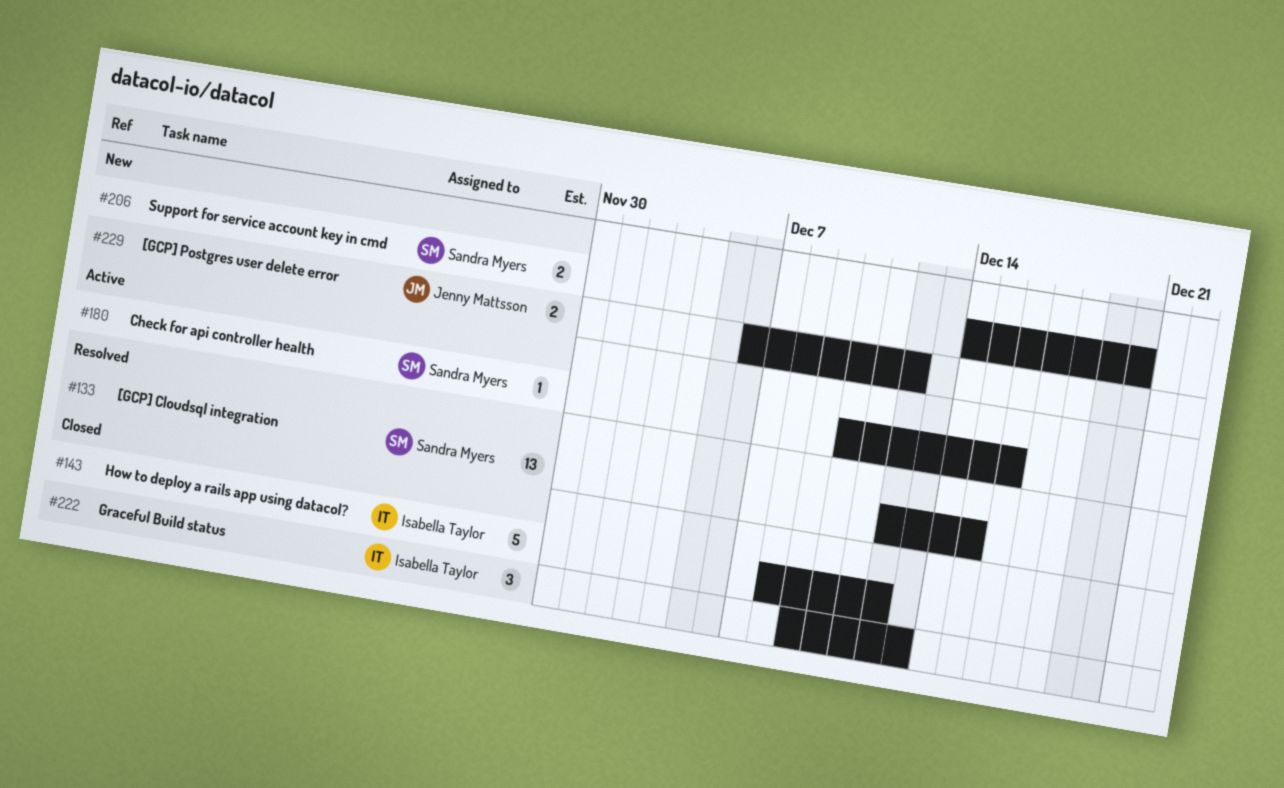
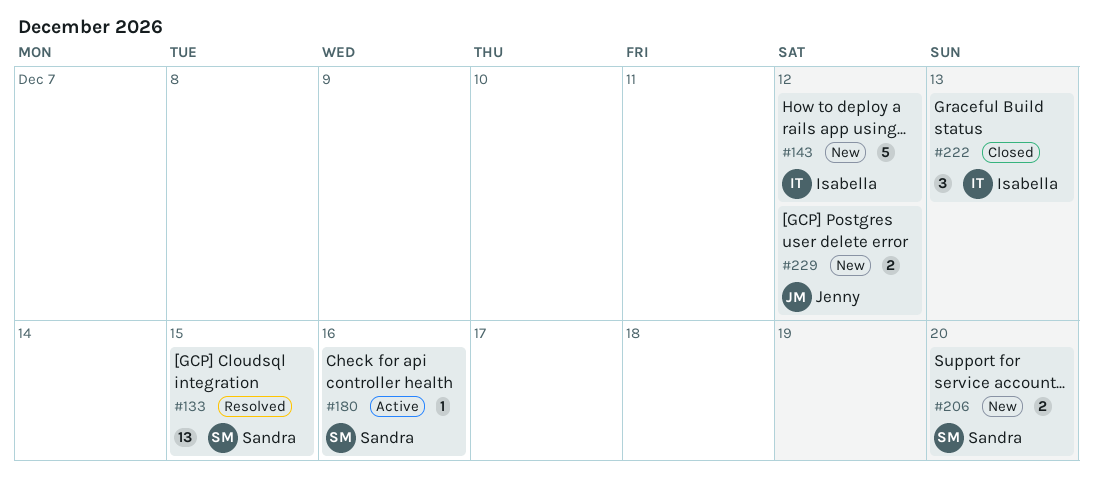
#143, status: Closed -> New

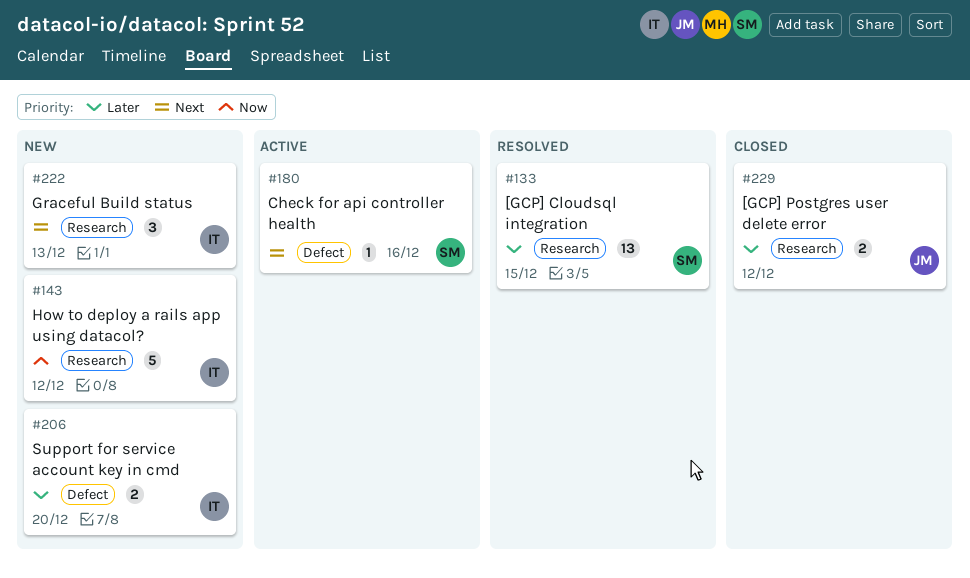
#206, owner: Sandra -> Isabella
#222, status: Closed -> New
#229, status: New -> Closed

